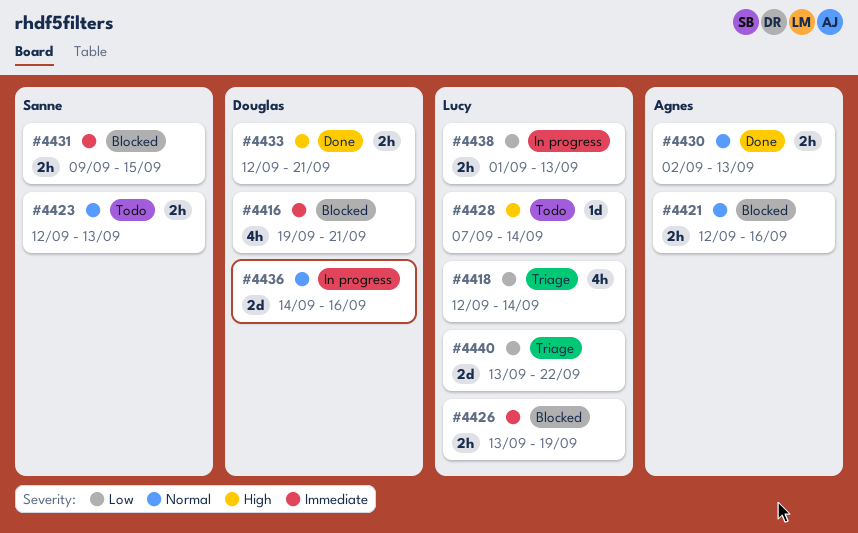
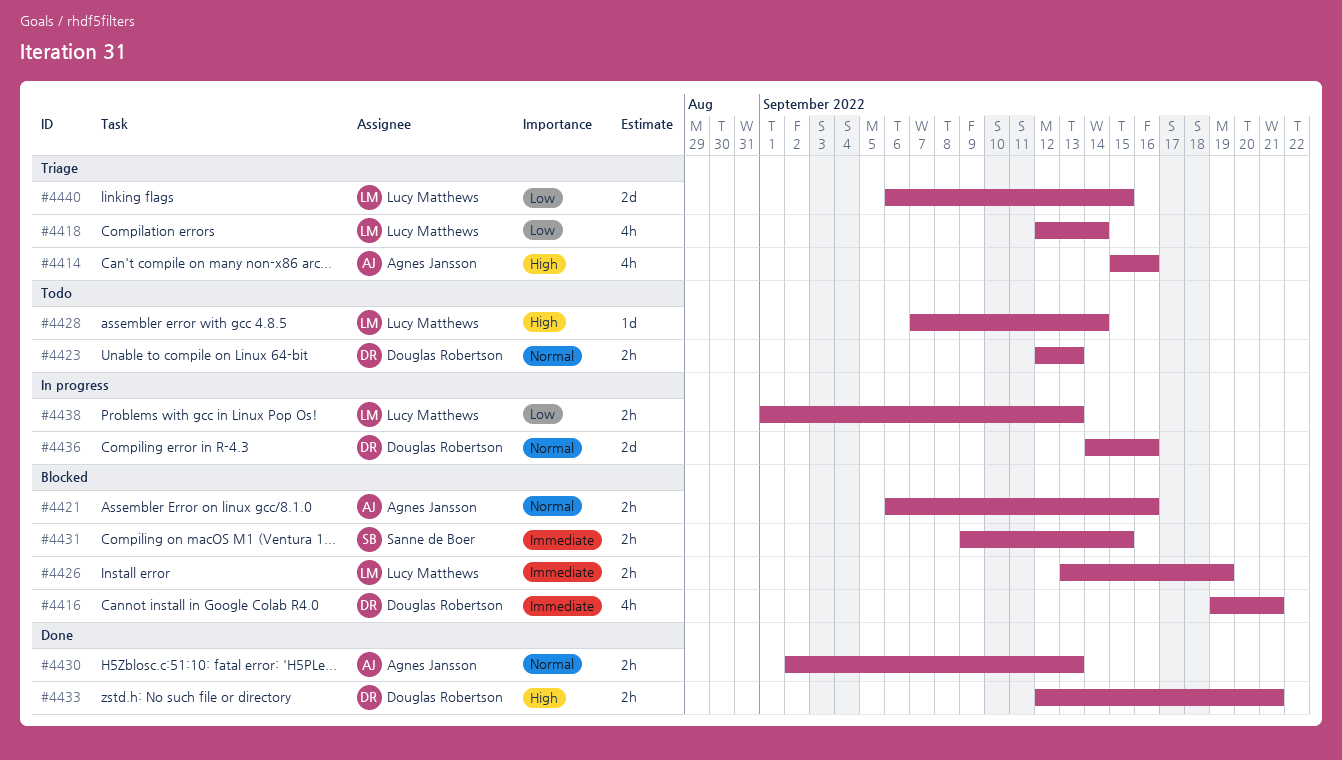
#4414: none -> present
#4421, start: Sep 12 -> Sep 6
#4423, owner: Sanne de Boer -> Douglas Robertson
#4440, start: Sep 13 -> Sep 6
#4440, due: Sep 22 -> Sep 15

